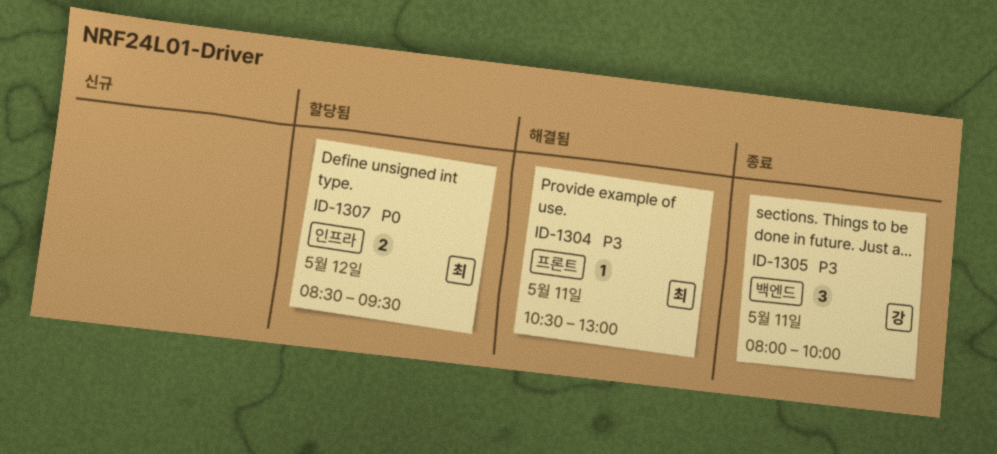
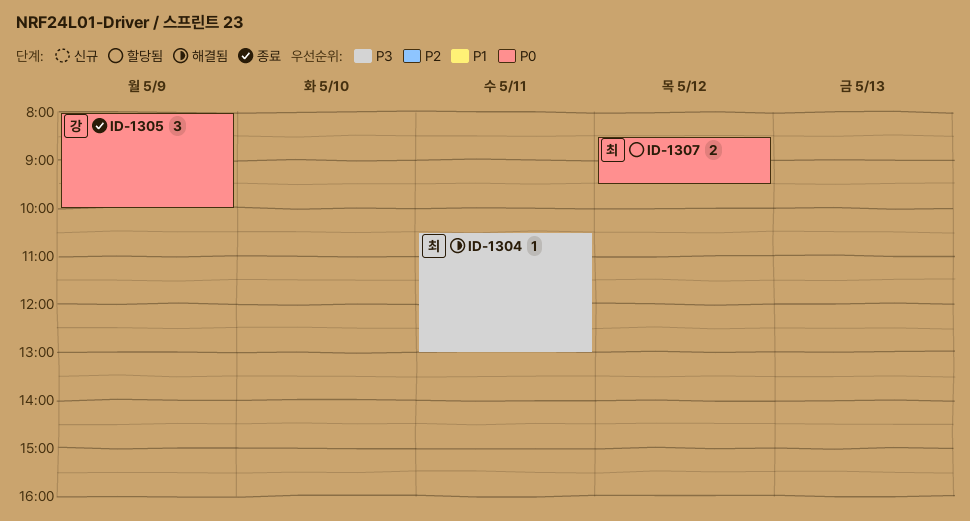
ID-1305, priority: P3 -> P0
ID-1305, day: May 11 -> May 9

